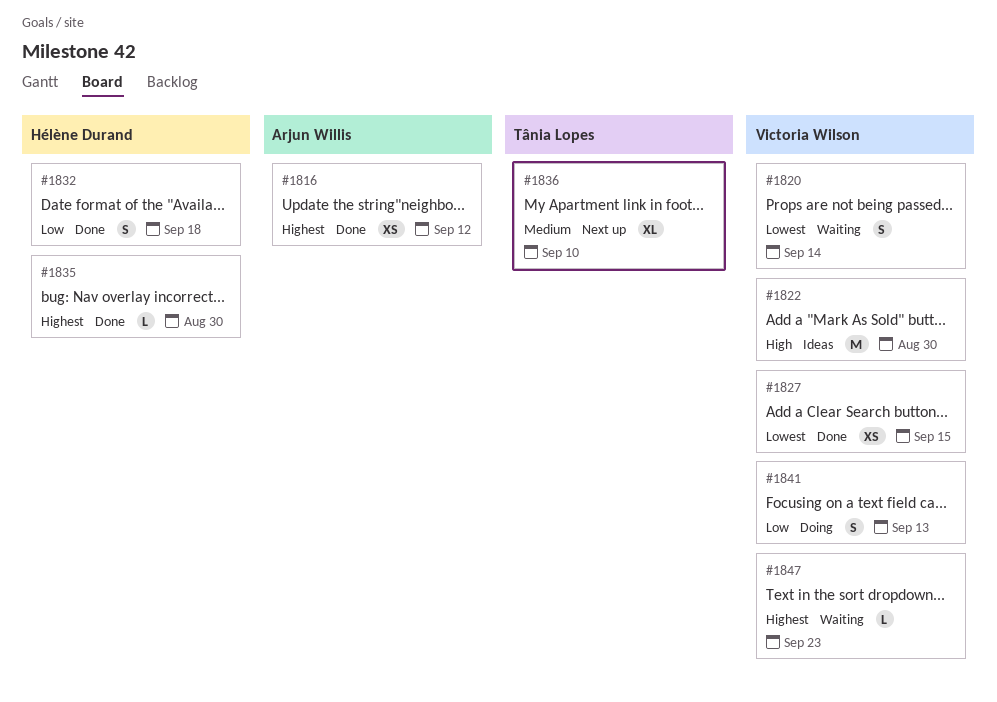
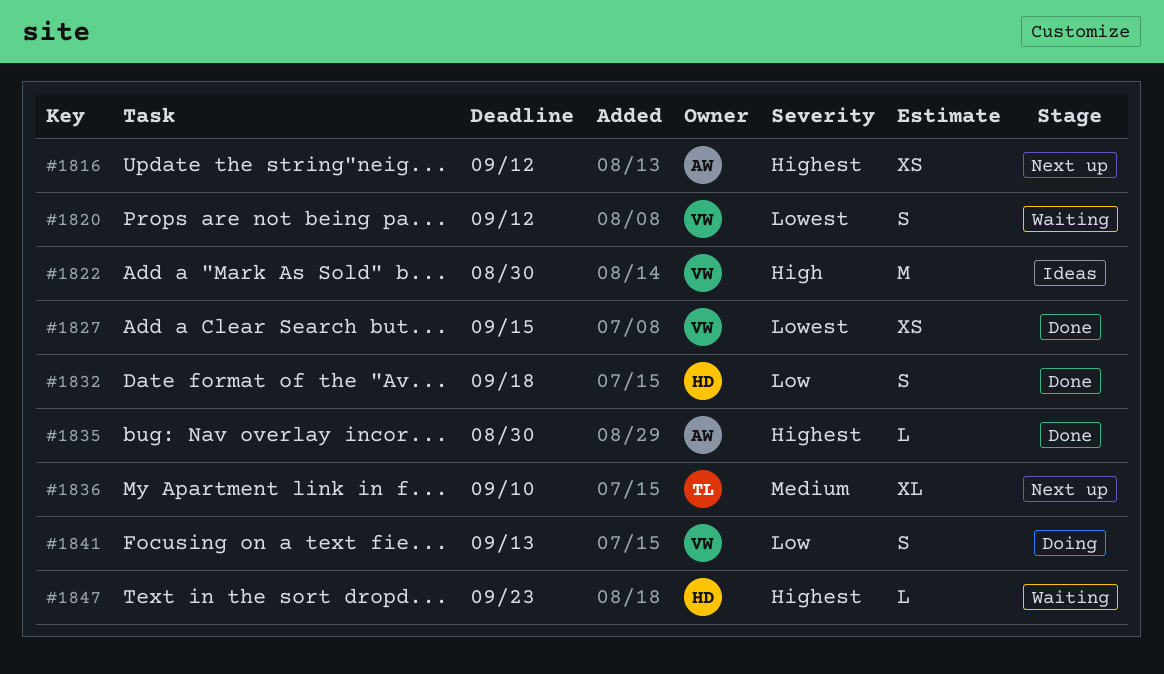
#1816, status: Done -> Next up
#1820, due: Sep 14 -> Sep 12
#1835, owner: Hélène Durand -> Arjun Willis
#1847, owner: Victoria Wilson -> Hélène Durand

